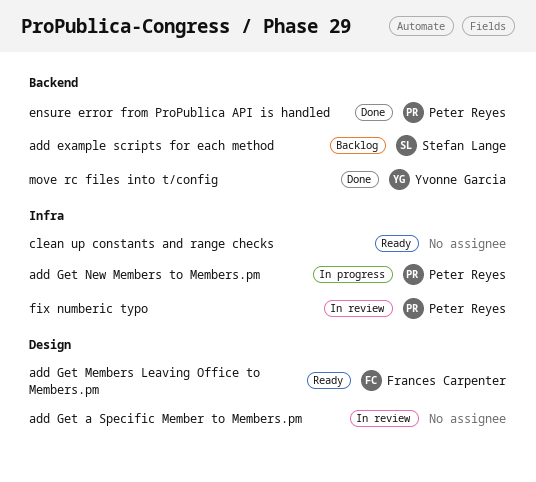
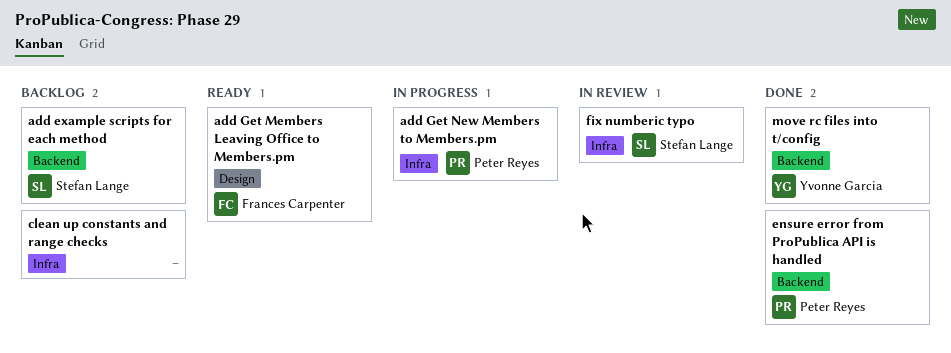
add Get a Specific Member to Members.pm: present -> none
clean up constants and range checks, status: Ready -> Backlog
fix numberic typo, owner: Peter Reyes -> Stefan Lange

